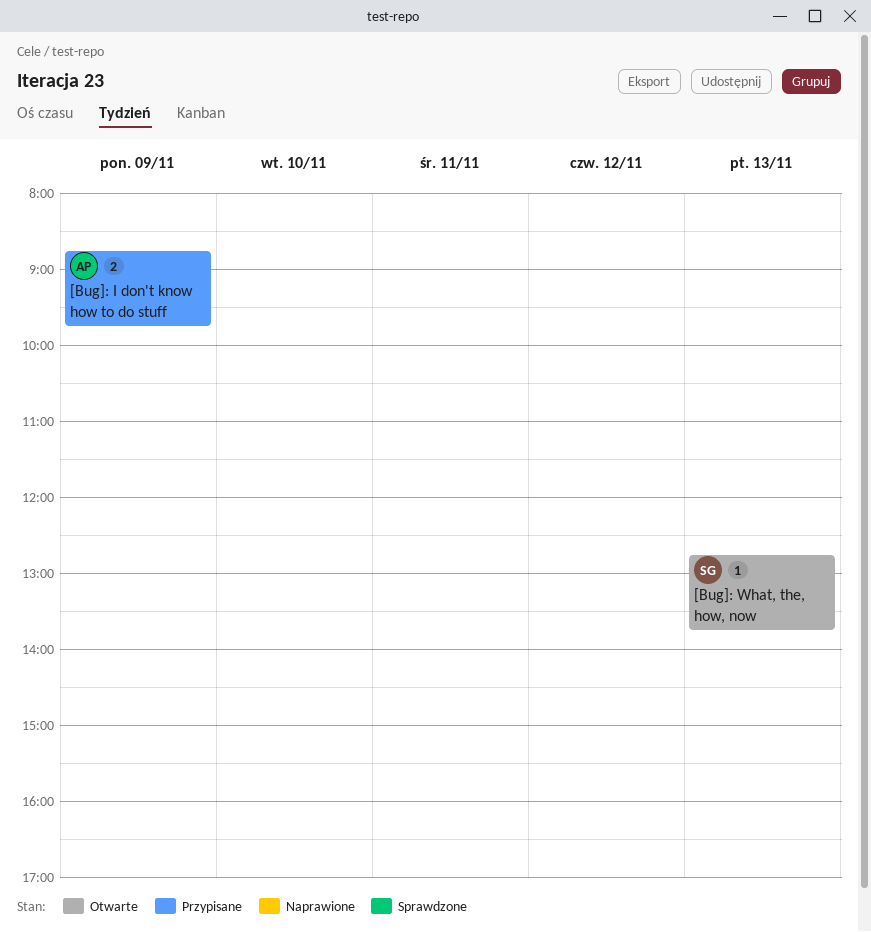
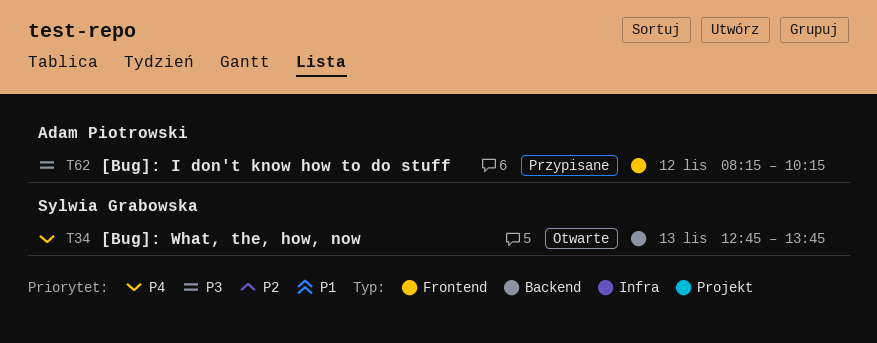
[Bug]: I don't know how to do stuff, day: Nov 9 -> Nov 12
[Bug]: I don't know how to do stuff, begins: 08:45 -> 08:15
[Bug]: I don't know how to do stuff, ends: 09:45 -> 10:15

